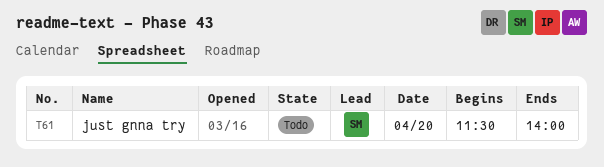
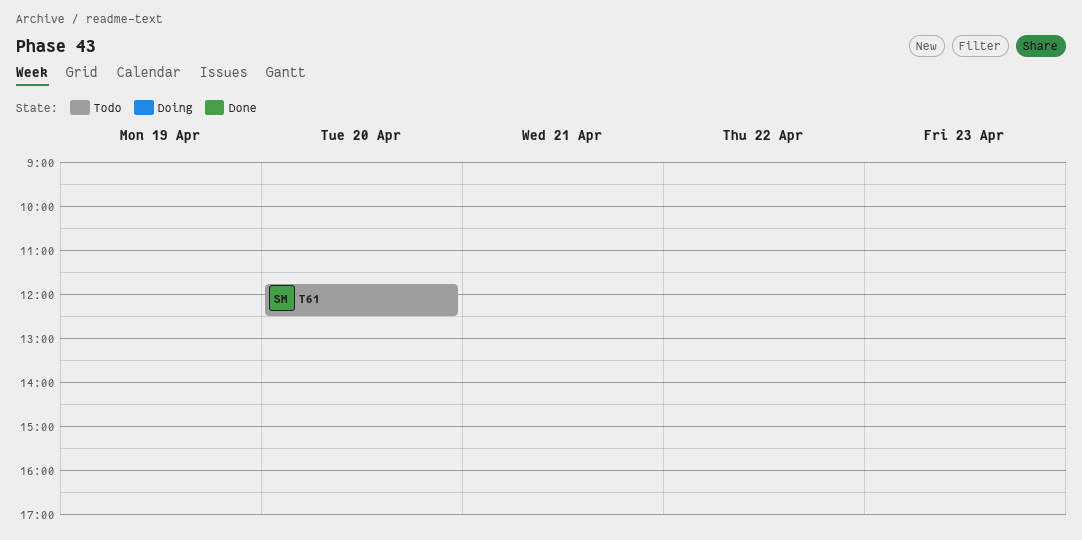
T61, begins: 11:30 -> 11:45
T61, ends: 14:00 -> 12:30

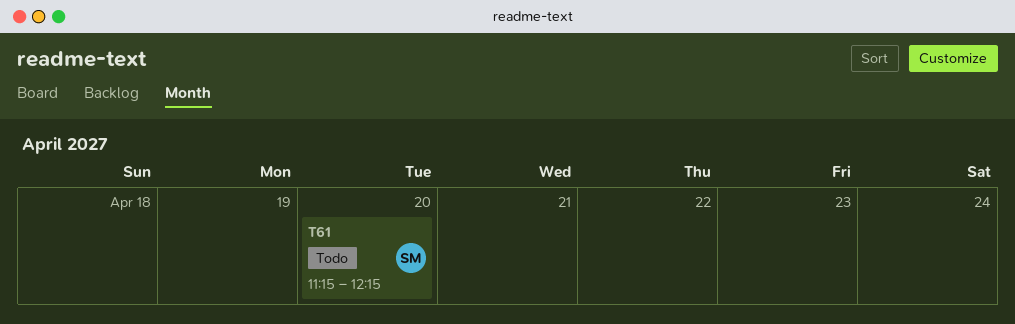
T61, begins: 11:45 -> 11:15
T61, ends: 12:30 -> 12:15

